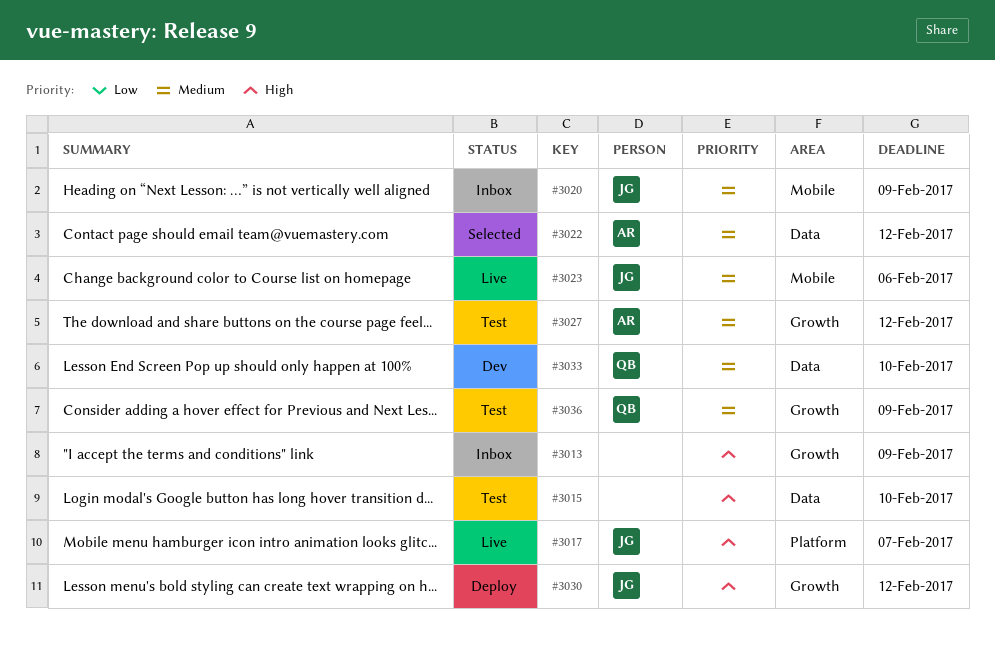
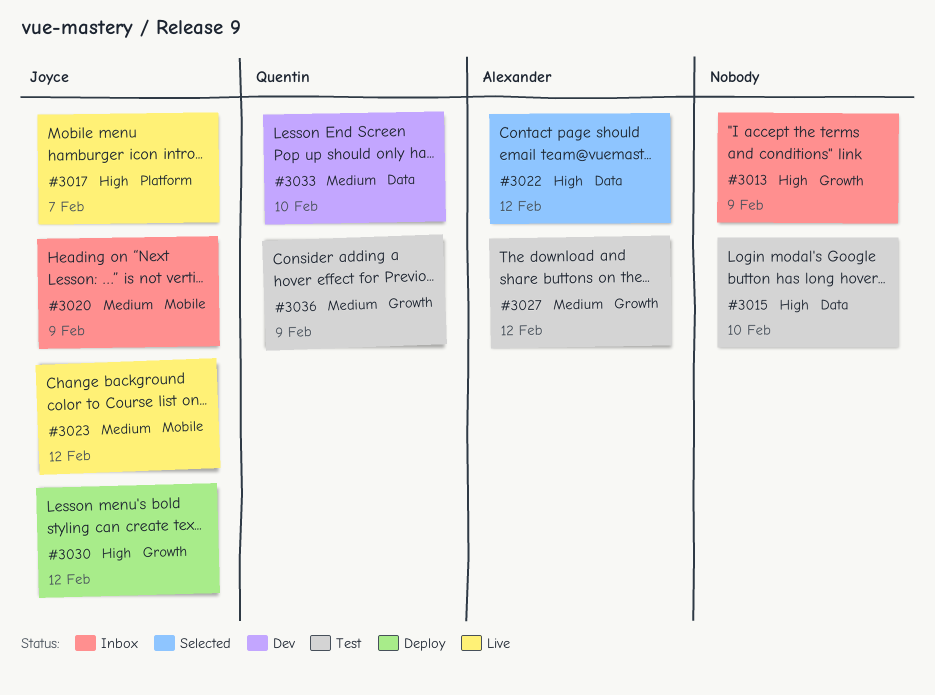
#3022, priority: Medium -> High
#3023, due: Feb 6 -> Feb 12

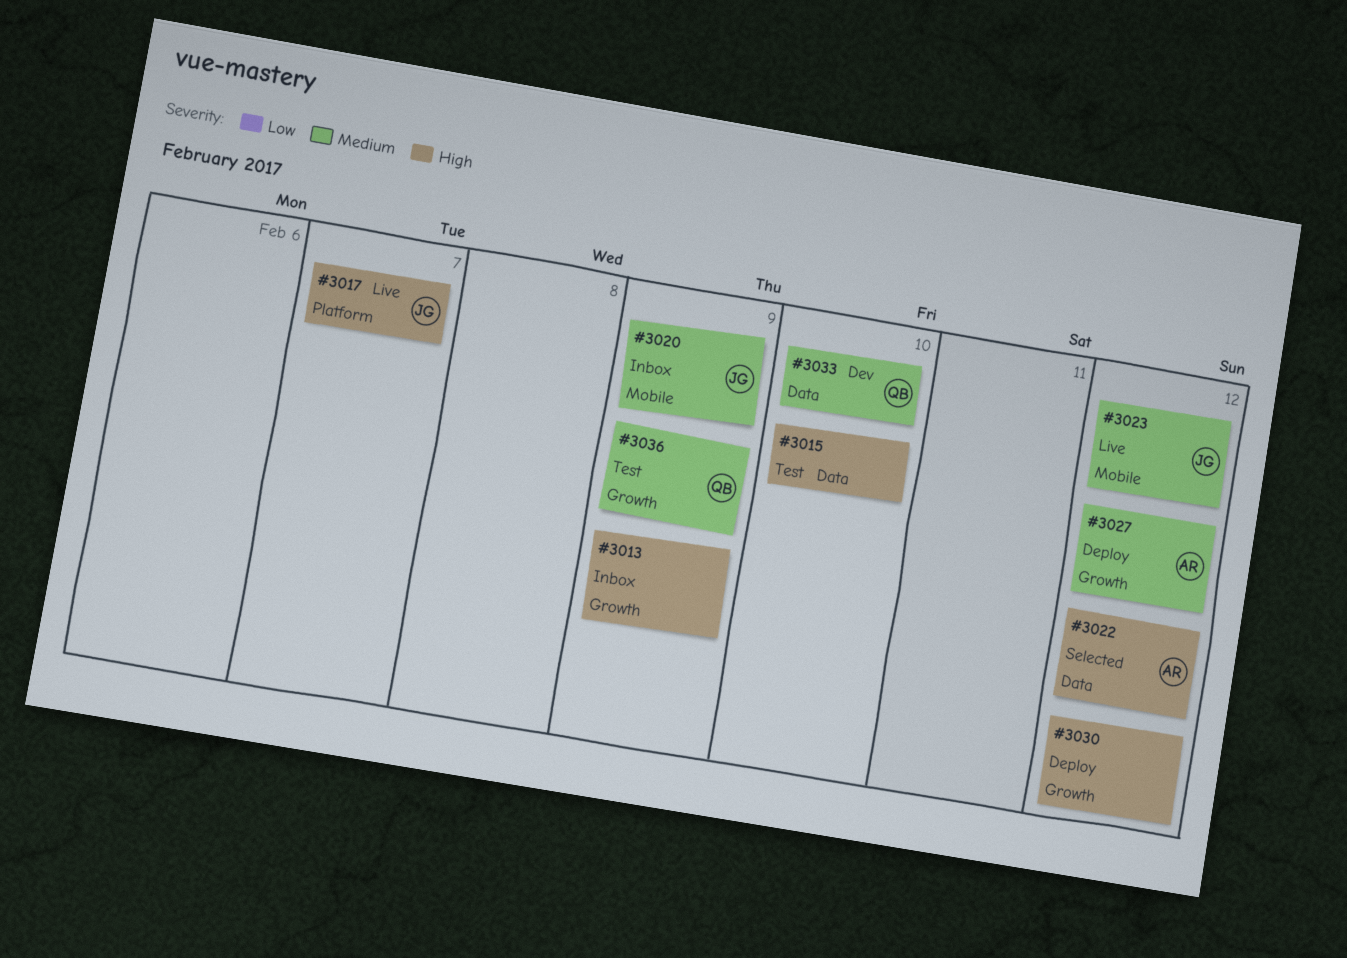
#3027, status: Test -> Deploy
#3030, owner: Joyce -> none

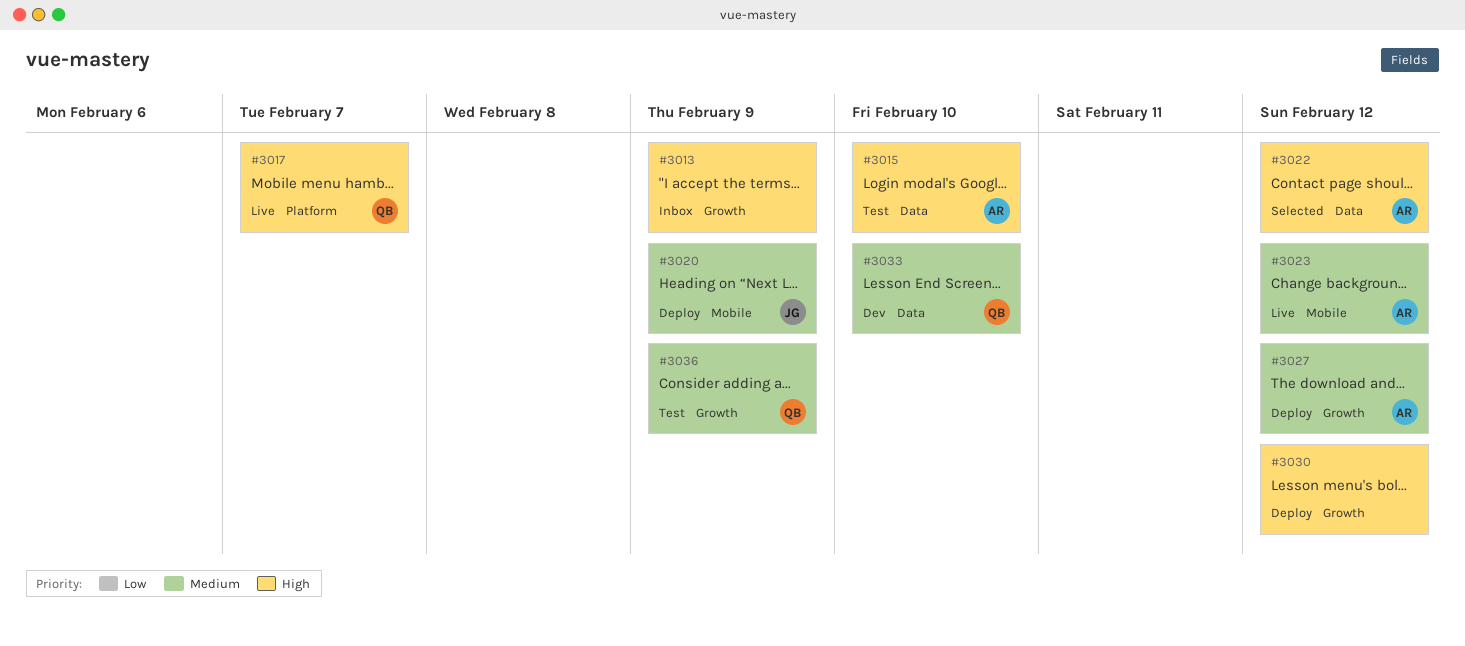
#3015, owner: none -> AR
#3017, owner: JG -> QB
#3020, status: Inbox -> Deploy
#3023, owner: JG -> AR

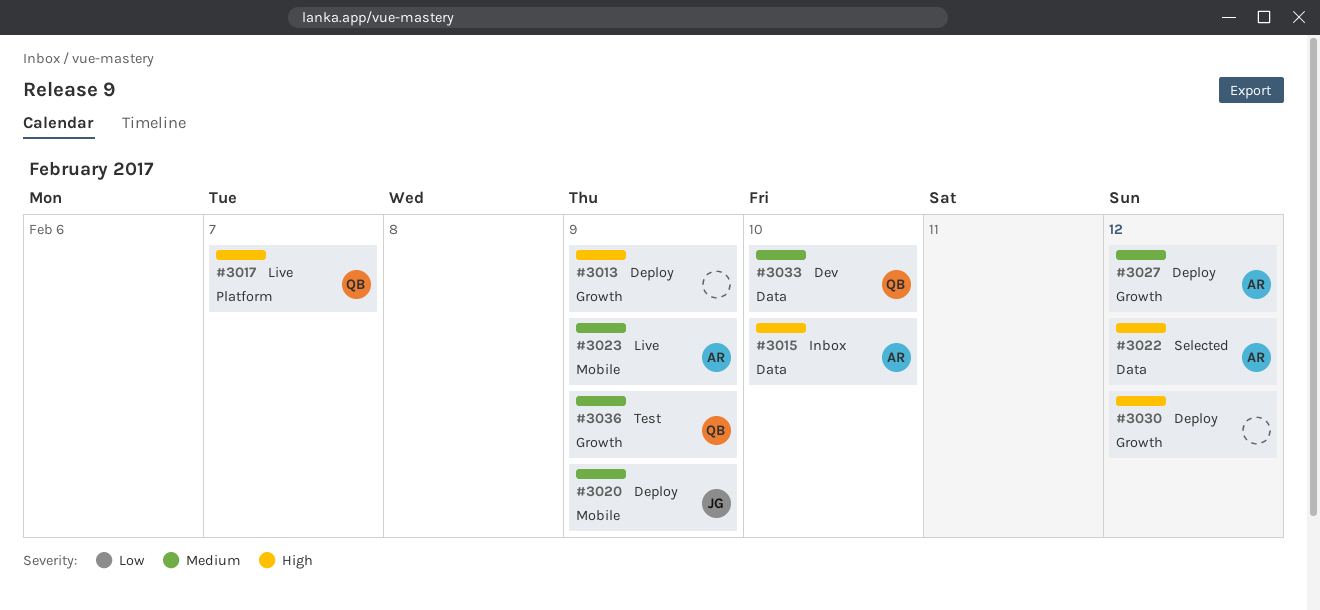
#3013, status: Inbox -> Deploy
#3015, status: Test -> Inbox
#3023, due: Feb 12 -> Feb 9

